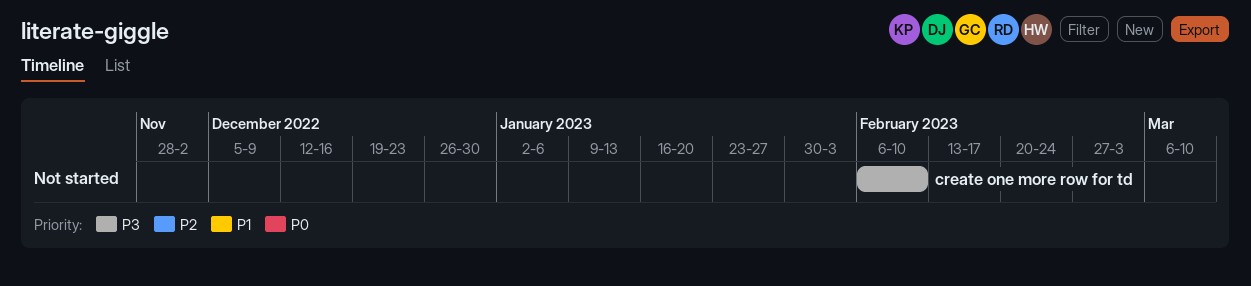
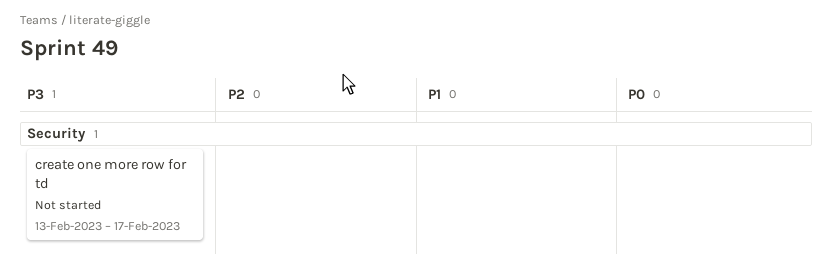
create one more row for td, start: Feb 6 -> Feb 13
create one more row for td, due: Feb 10 -> Feb 17

